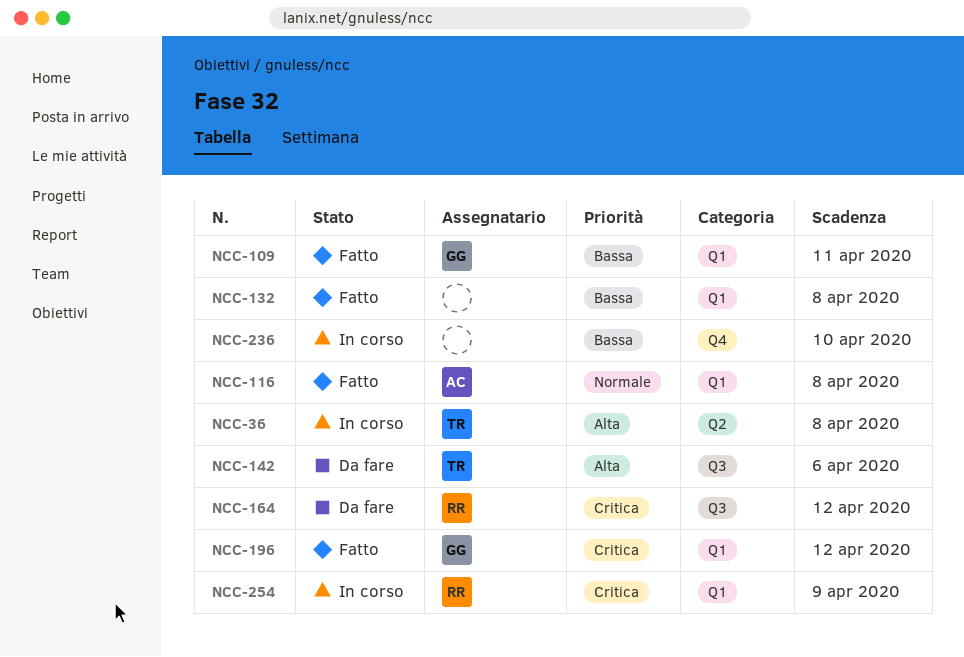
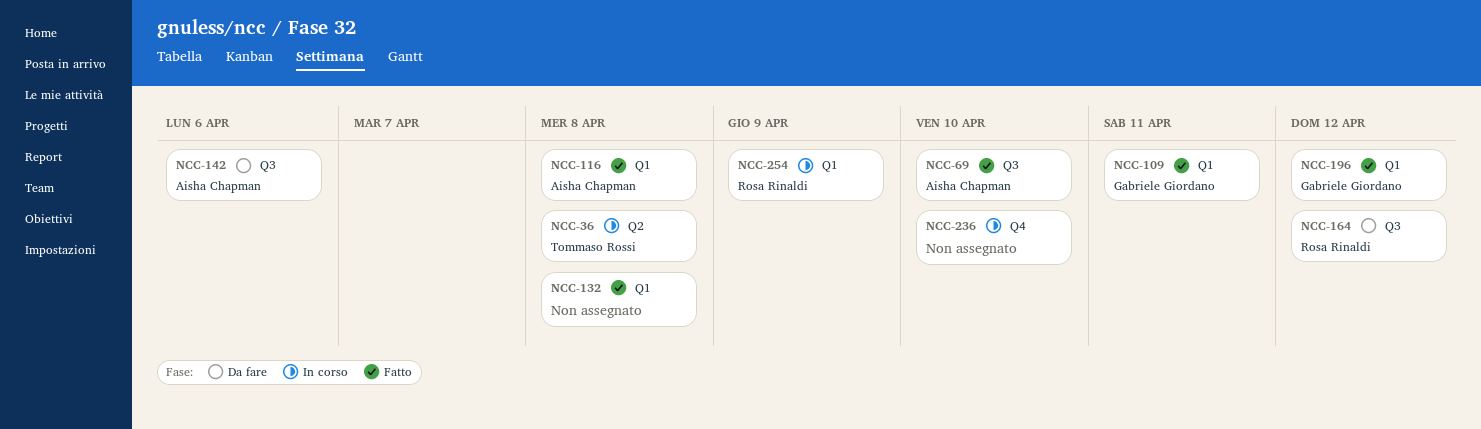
NCC-69: none -> present
NCC-142, owner: Tommaso Rossi -> Aisha Chapman

